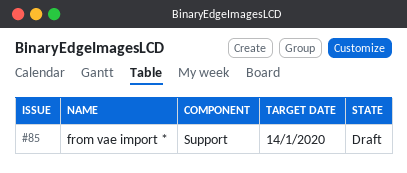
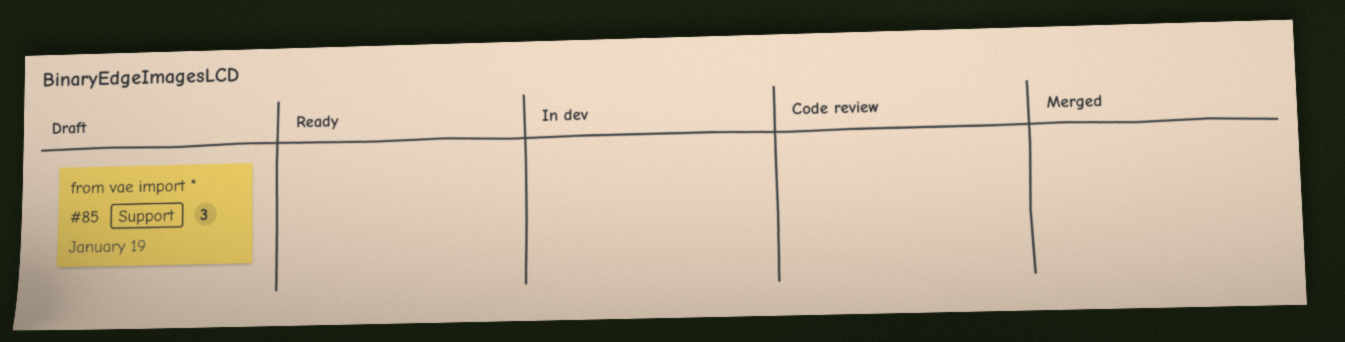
#85, due: Jan 14 -> Jan 19

